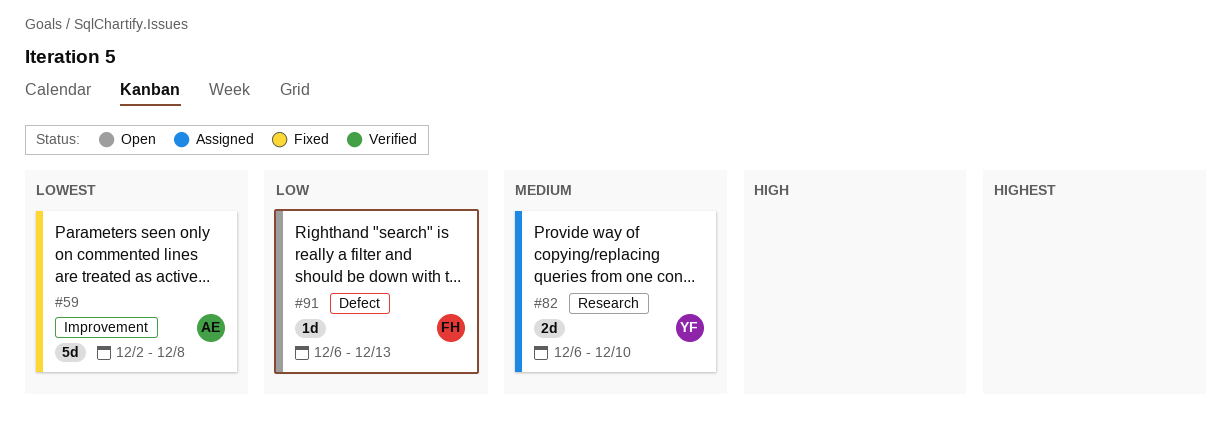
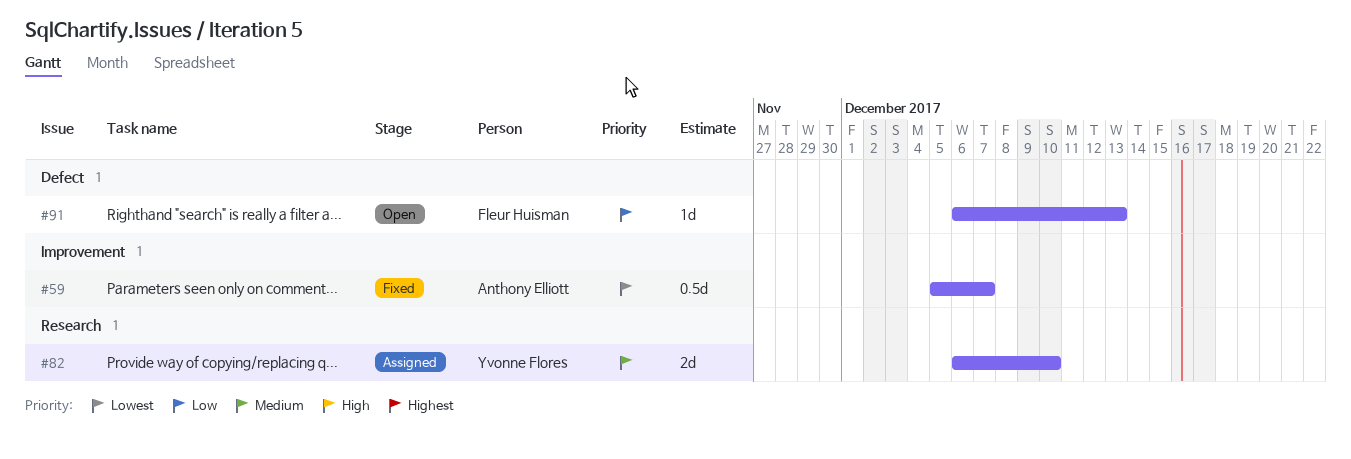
#59, estimate: 5d -> 0.5d
#59, start: Dec 2 -> Dec 5
#59, due: Dec 8 -> Dec 7

